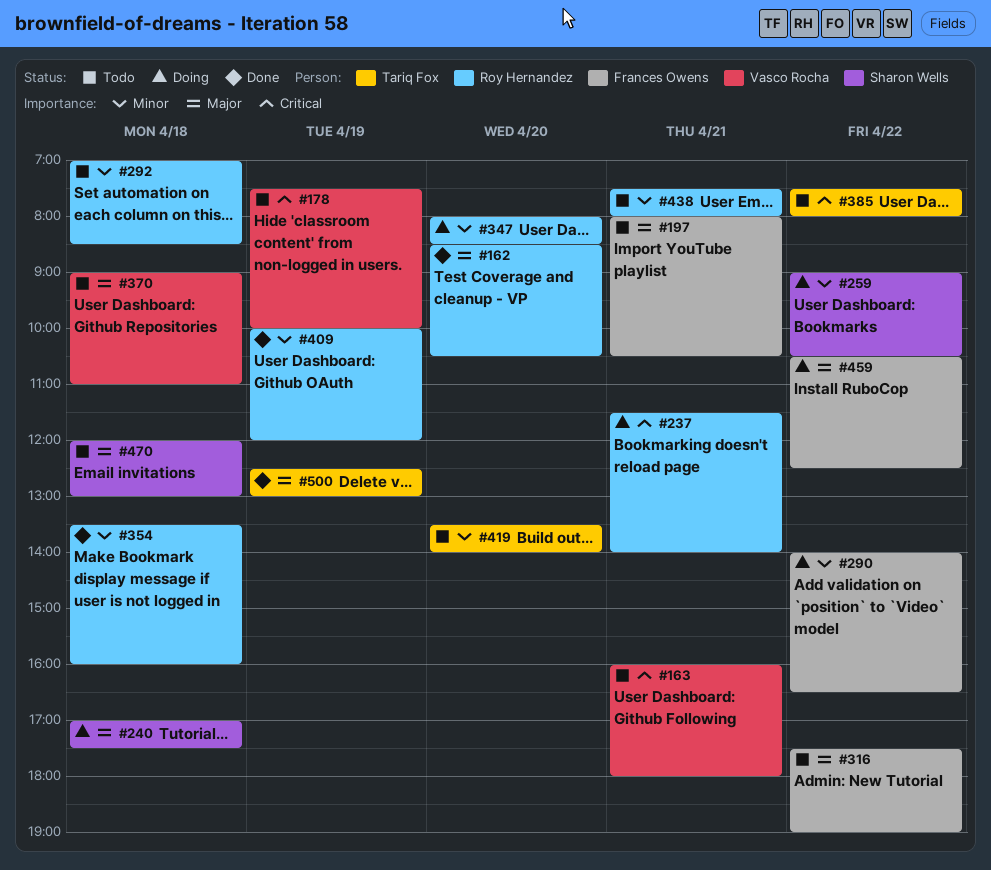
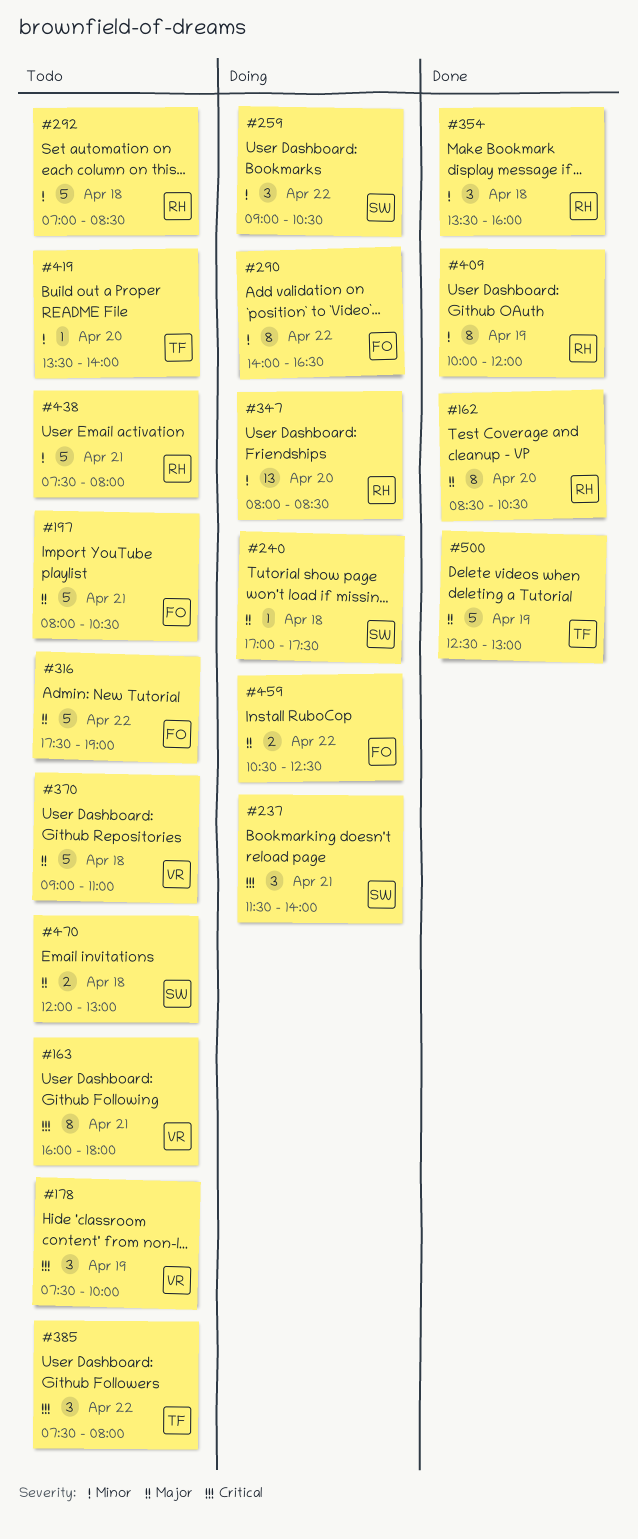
#237, owner: Roy Hernandez -> Sharon Wells

